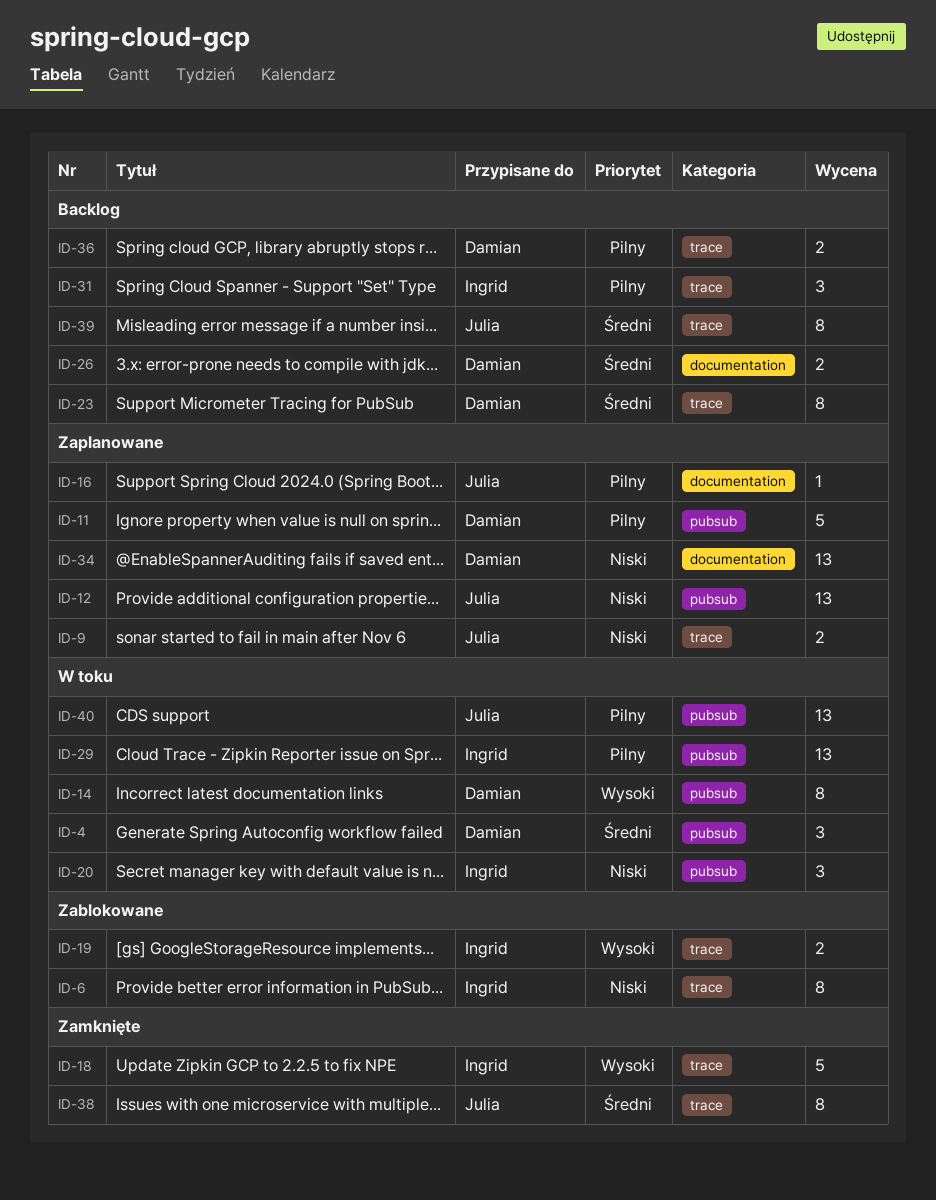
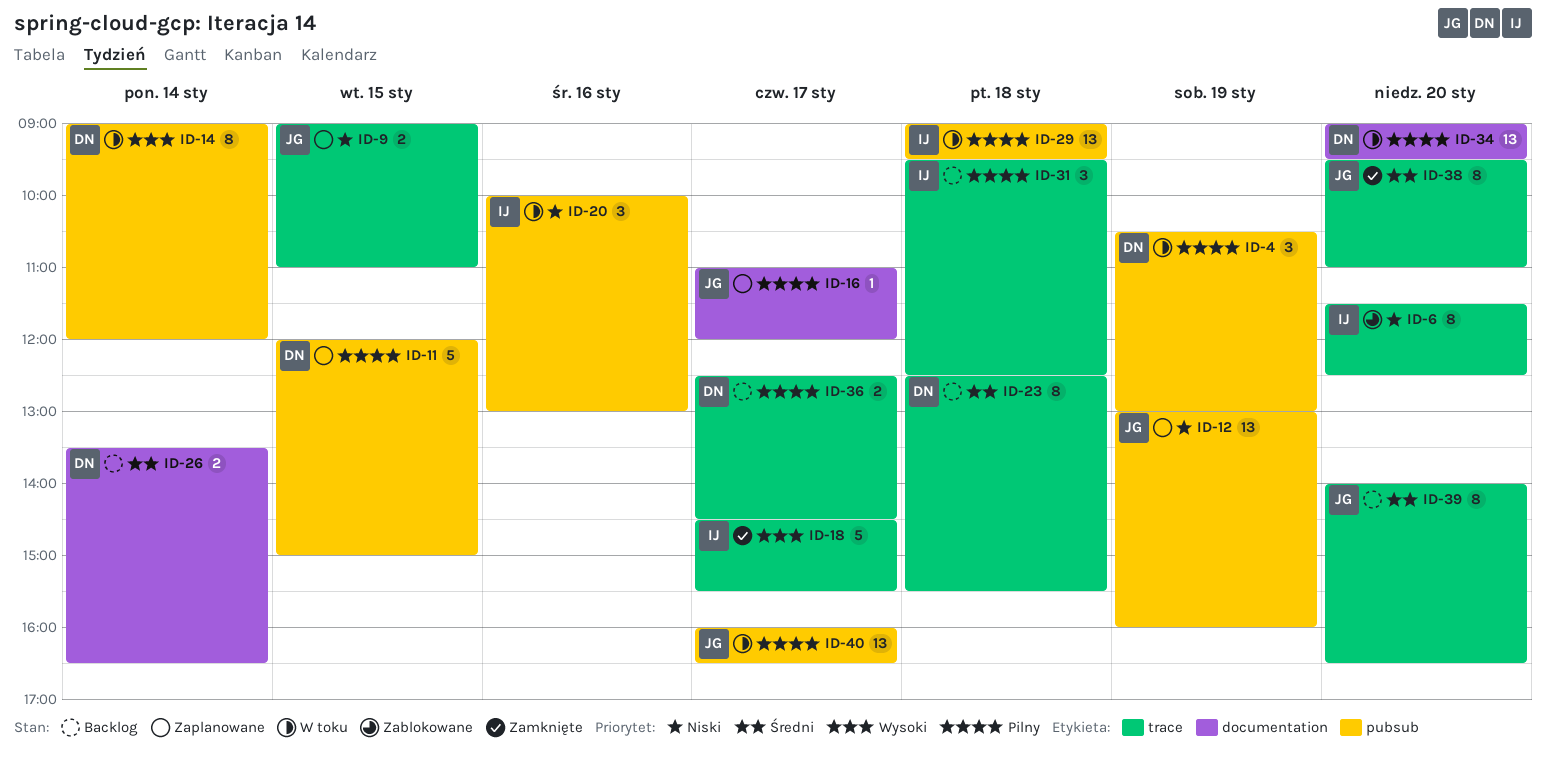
ID-4, priority: Średni -> Pilny
ID-19: present -> none
ID-34, status: Zaplanowane -> W toku
ID-34, priority: Niski -> Pilny

